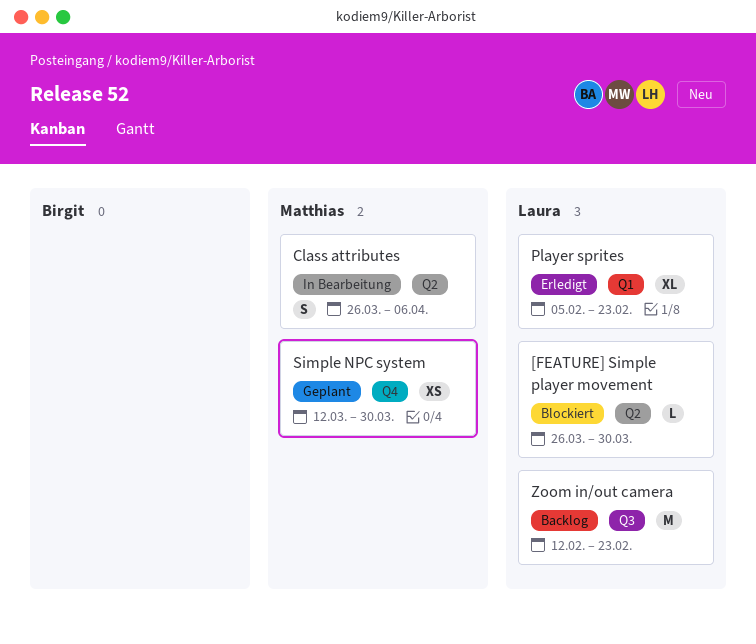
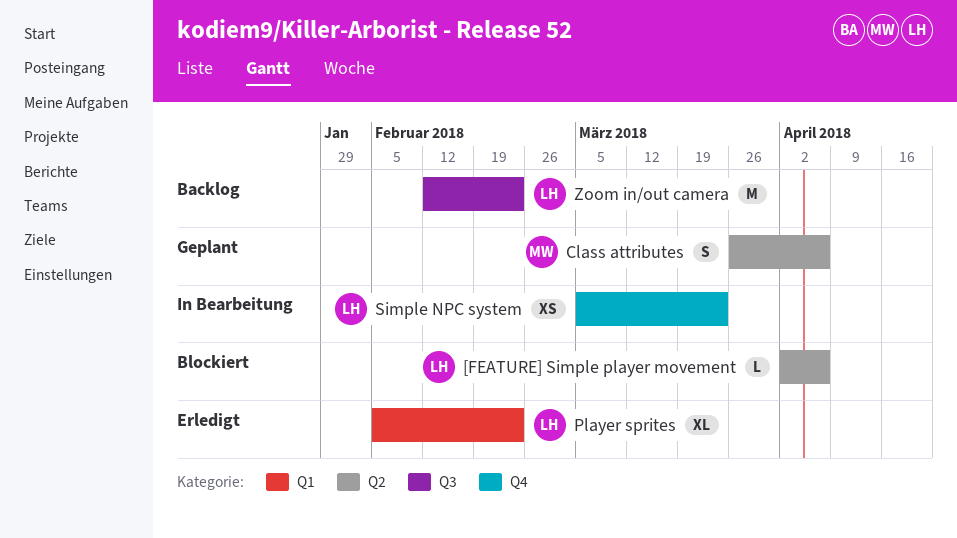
[FEATURE] Simple player movement, start: Mar 26 -> Apr 2
[FEATURE] Simple player movement, due: Mar 30 -> Apr 6
Class attributes, status: In Bearbeitung -> Geplant
Simple NPC system, status: Geplant -> In Bearbeitung
Simple NPC system, owner: Matthias -> Laura
Simple NPC system, start: Mar 12 -> Mar 5
Simple NPC system, due: Mar 30 -> Mar 23

